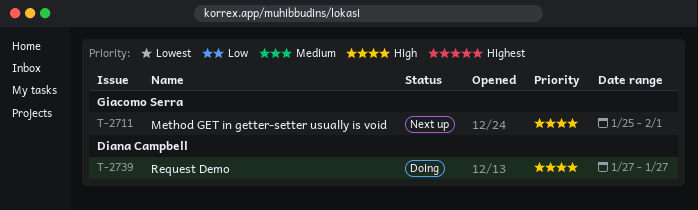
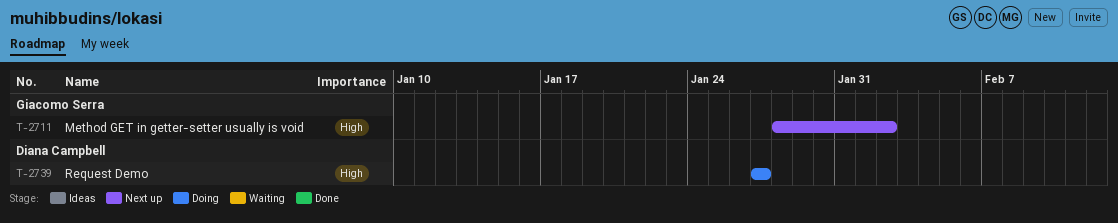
T-2711, start: Jan 25 -> Jan 28
T-2711, due: Feb 1 -> Feb 2

